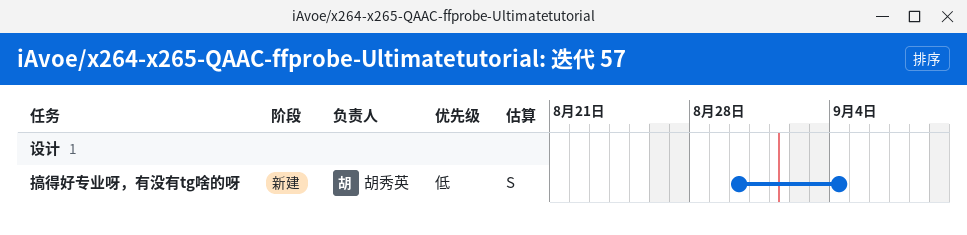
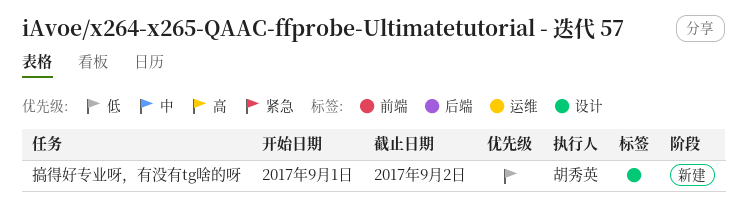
搞得好专业呀，有没有tg啥的呀, start: Aug 30 -> Sep 1
搞得好专业呀，有没有tg啥的呀, due: Sep 4 -> Sep 2

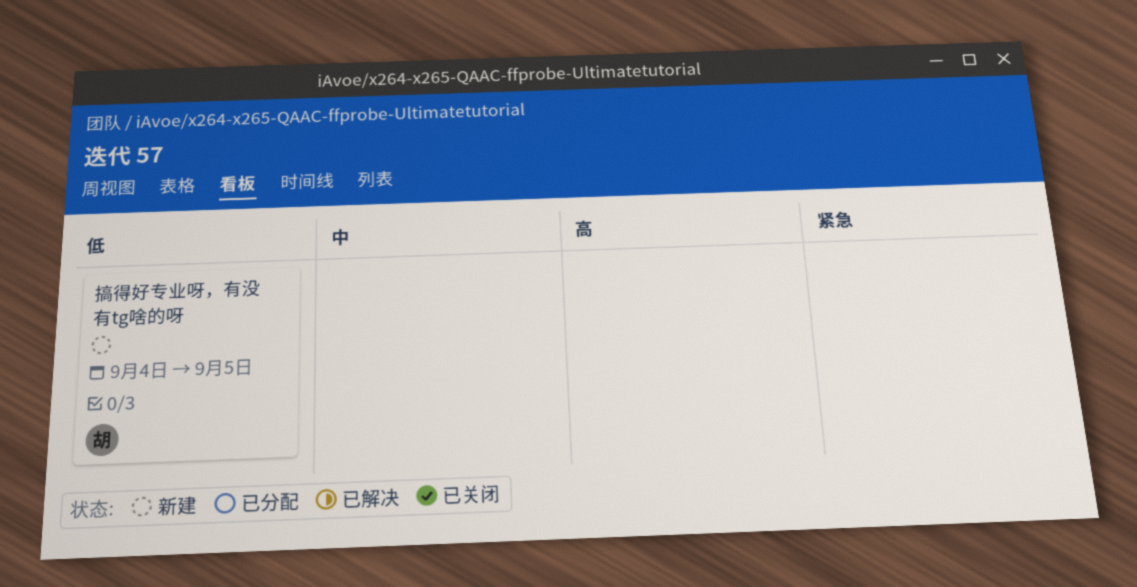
搞得好专业呀，有没有tg啥的呀, start: Sep 1 -> Sep 4
搞得好专业呀，有没有tg啥的呀, due: Sep 2 -> Sep 5

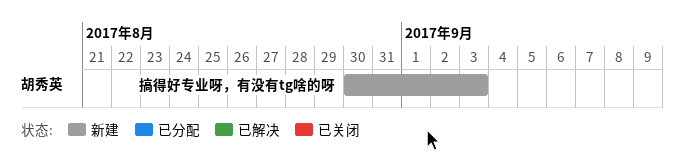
搞得好专业呀，有没有tg啥的呀, start: Sep 4 -> Aug 30
搞得好专业呀，有没有tg啥的呀, due: Sep 5 -> Sep 3

